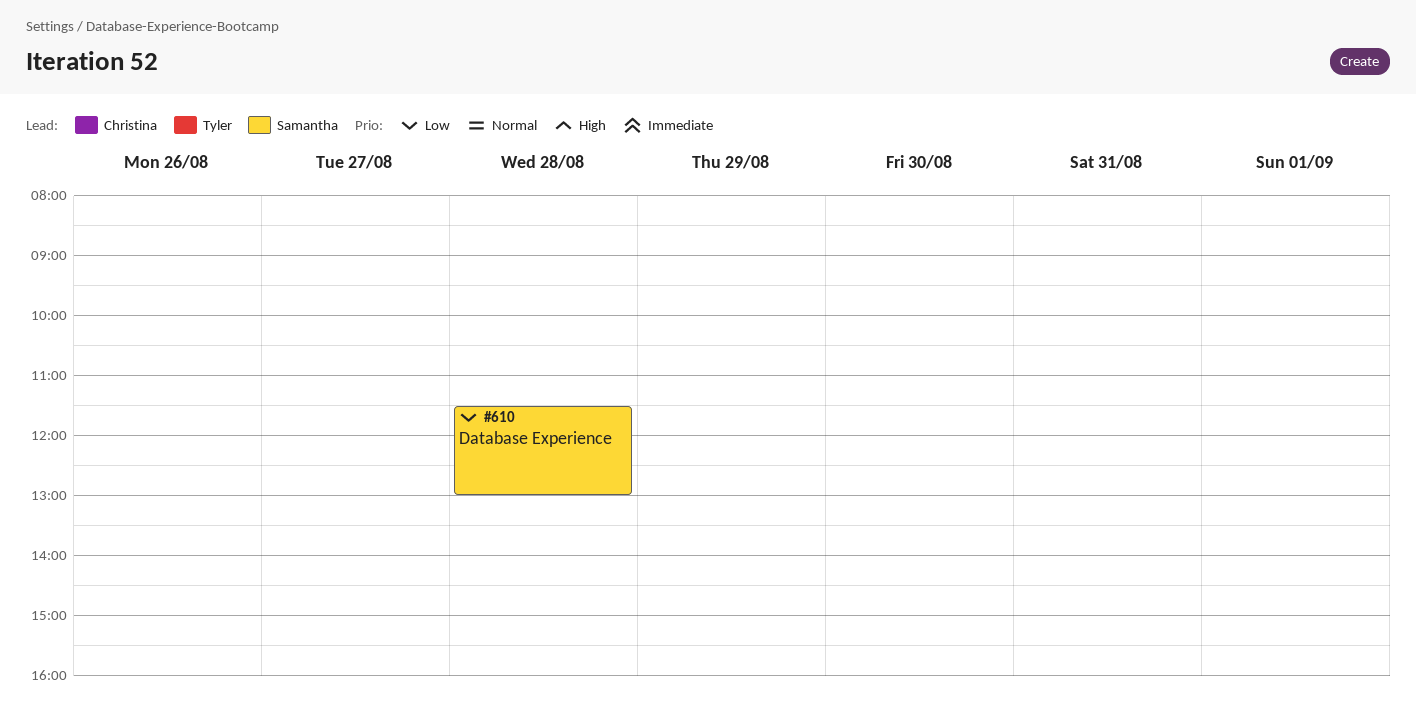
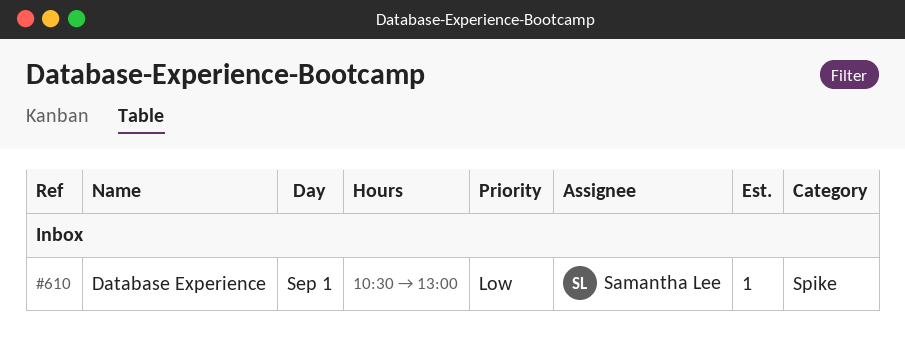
#610, day: Aug 28 -> Sep 1
#610, begins: 11:30 -> 10:30

